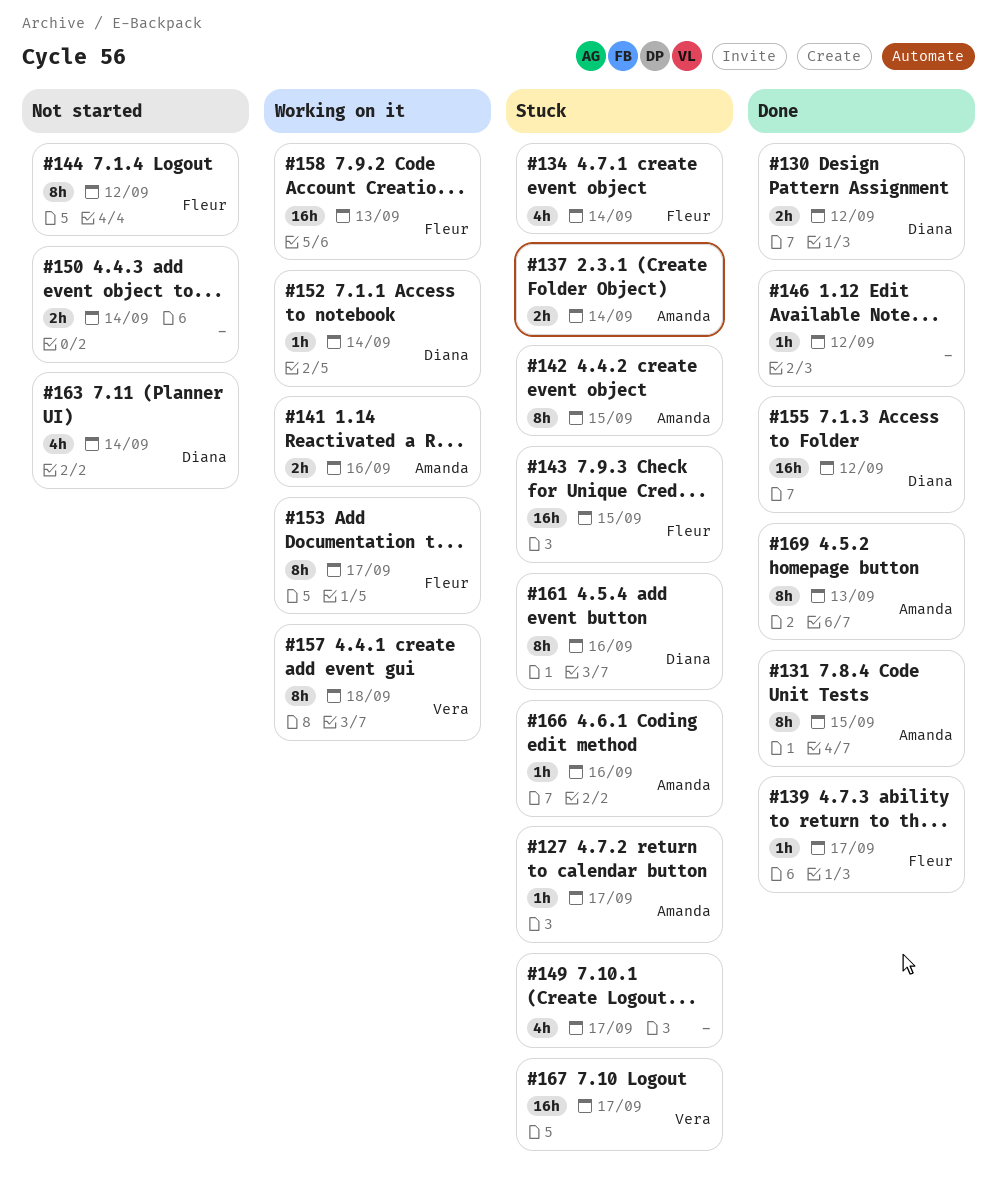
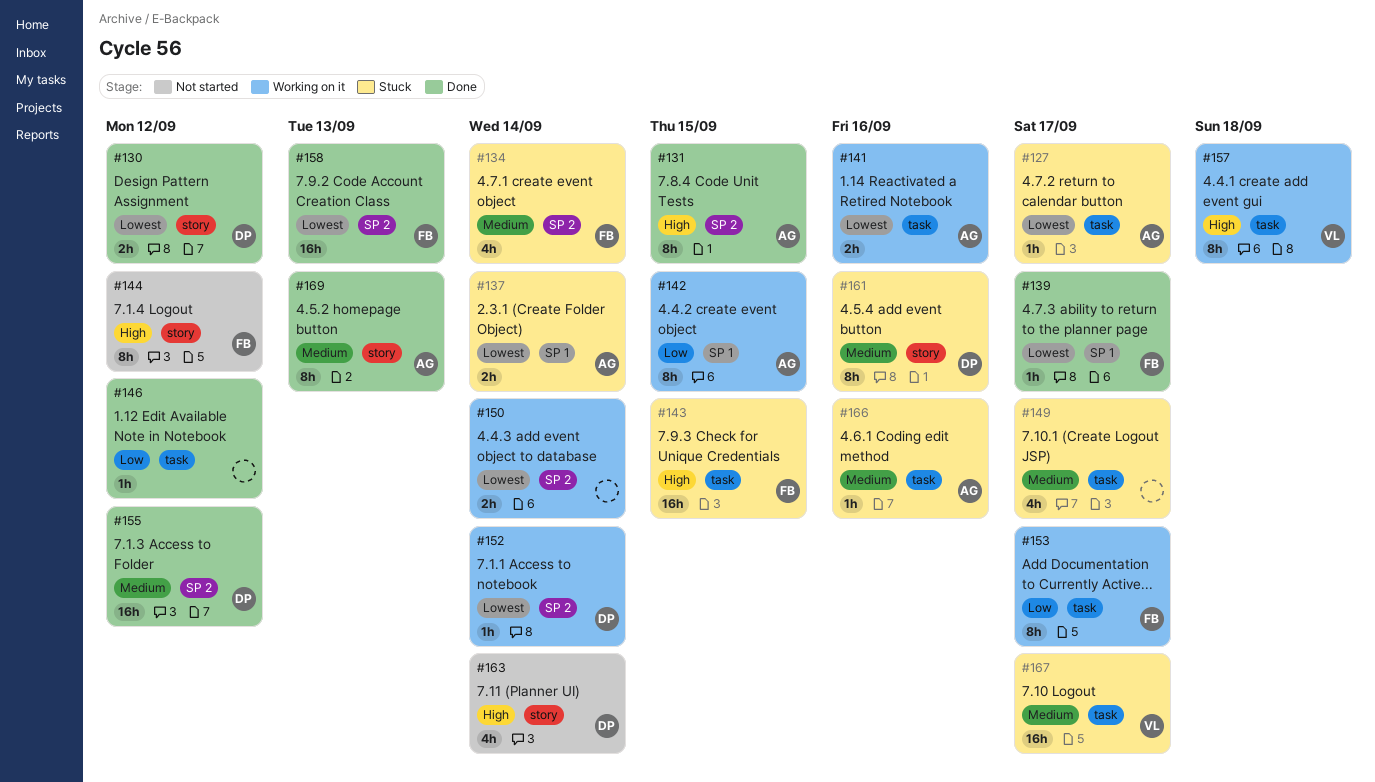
#142, status: Stuck -> Working on it
#150, status: Not started -> Working on it
#158, status: Working on it -> Done

